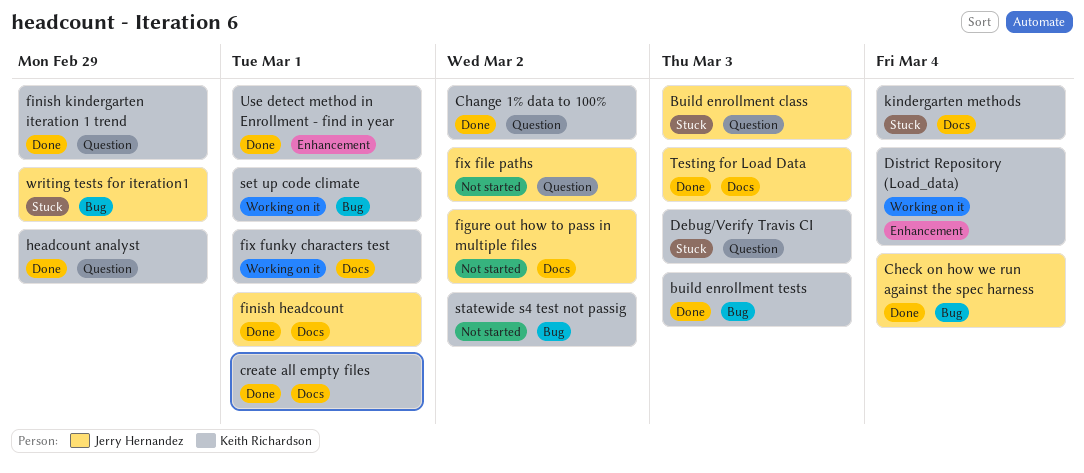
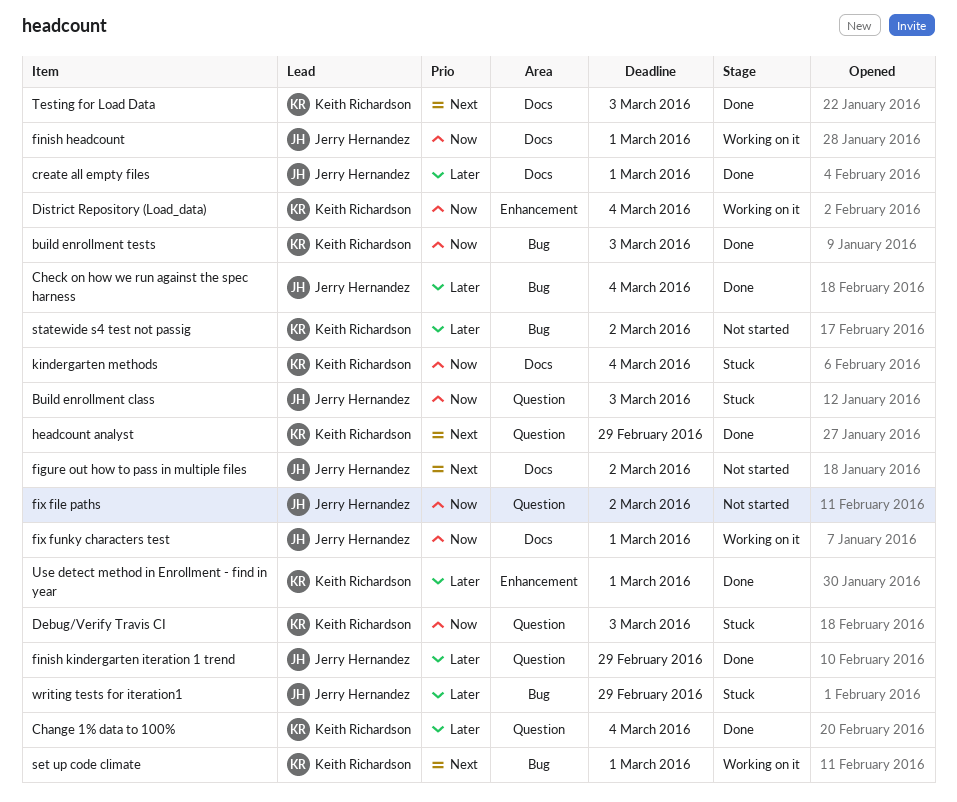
Change 1% data to 100%, due: Mar 2 -> Mar 4
create all empty files, owner: Keith Richardson -> Jerry Hernandez
finish headcount, status: Done -> Working on it
finish kindergarten iteration 1 trend, owner: Keith Richardson -> Jerry Hernandez
fix funky characters test, owner: Keith Richardson -> Jerry Hernandez
Testing for Load Data, owner: Jerry Hernandez -> Keith Richardson

